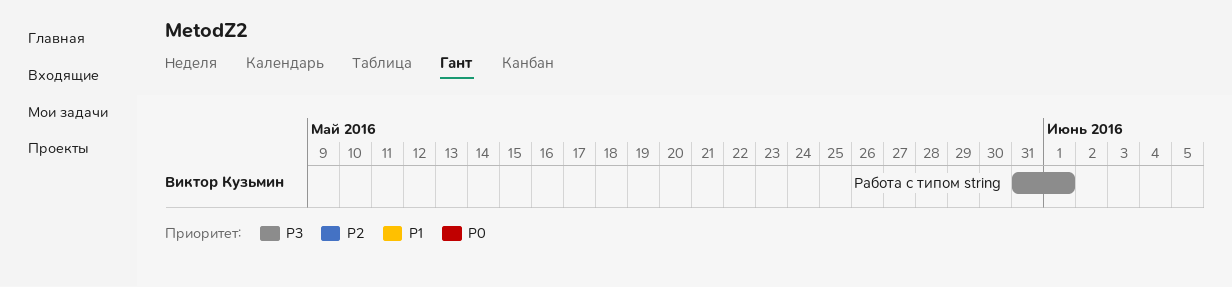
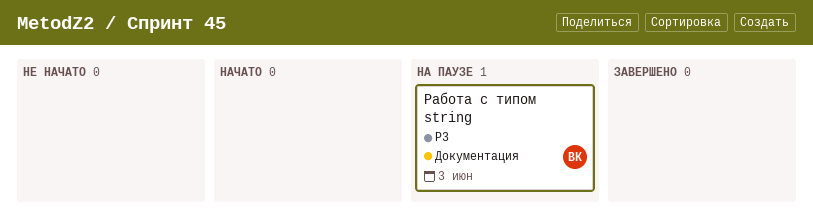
Работа с типом string, due: Jun 1 -> Jun 3

